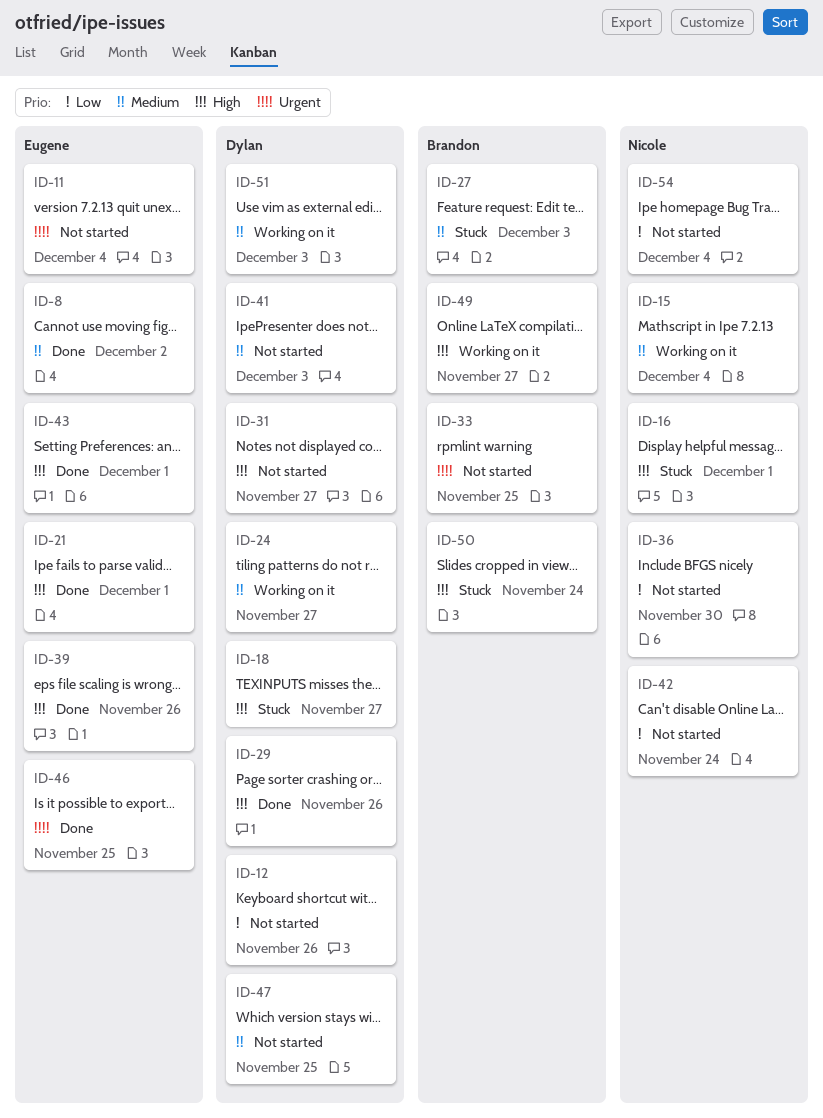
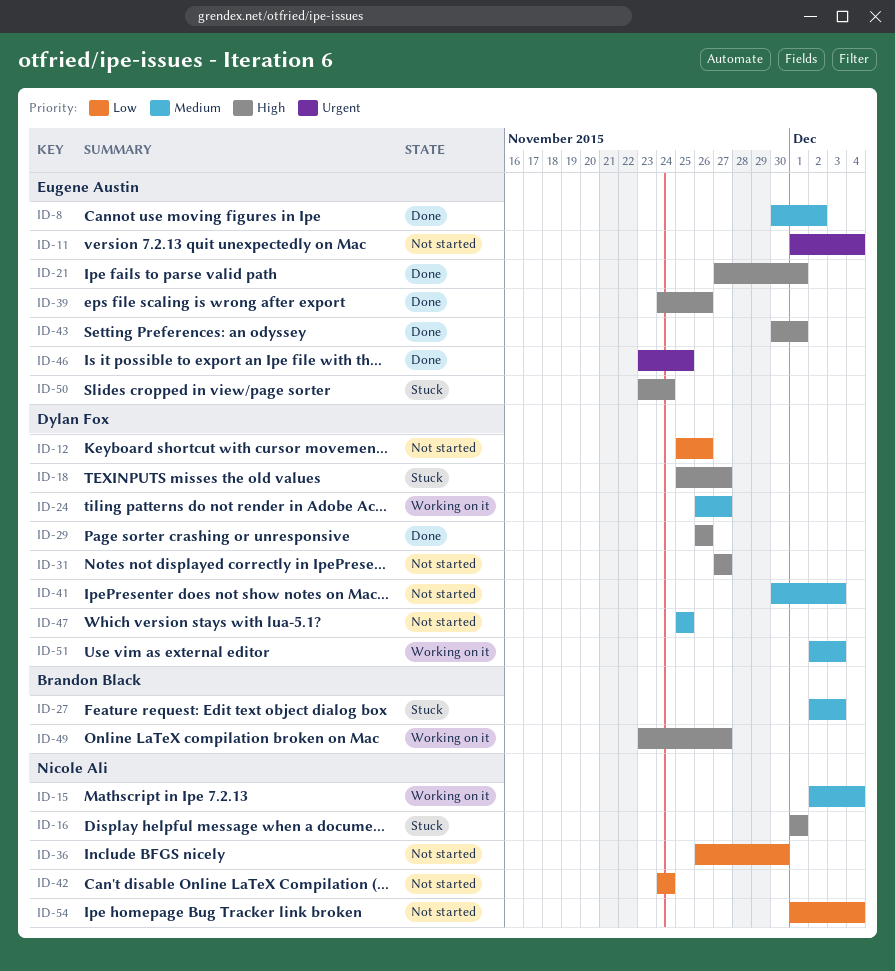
ID-33: present -> none
ID-50, owner: Brandon Black -> Eugene Austin

